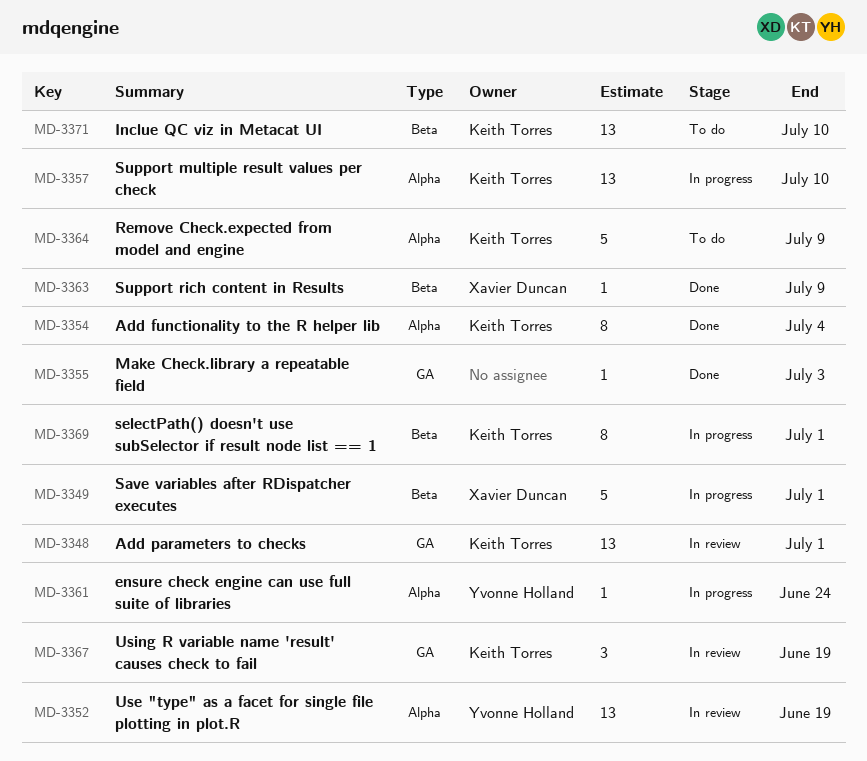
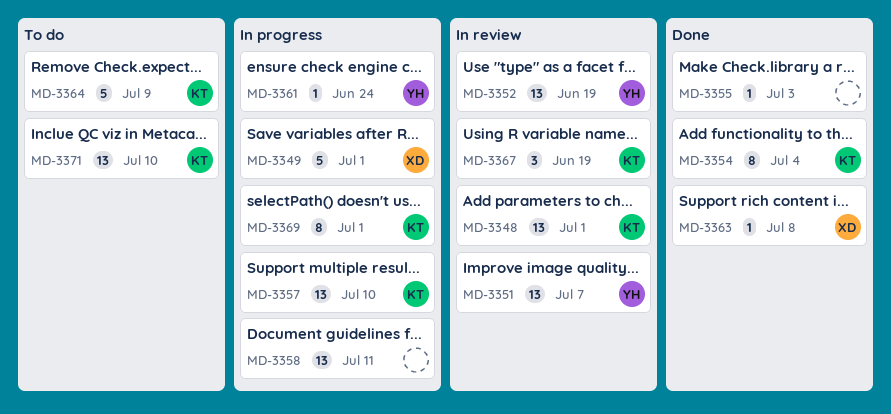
MD-3351: none -> present
MD-3358: none -> present
MD-3363, due: Jul 9 -> Jul 8

